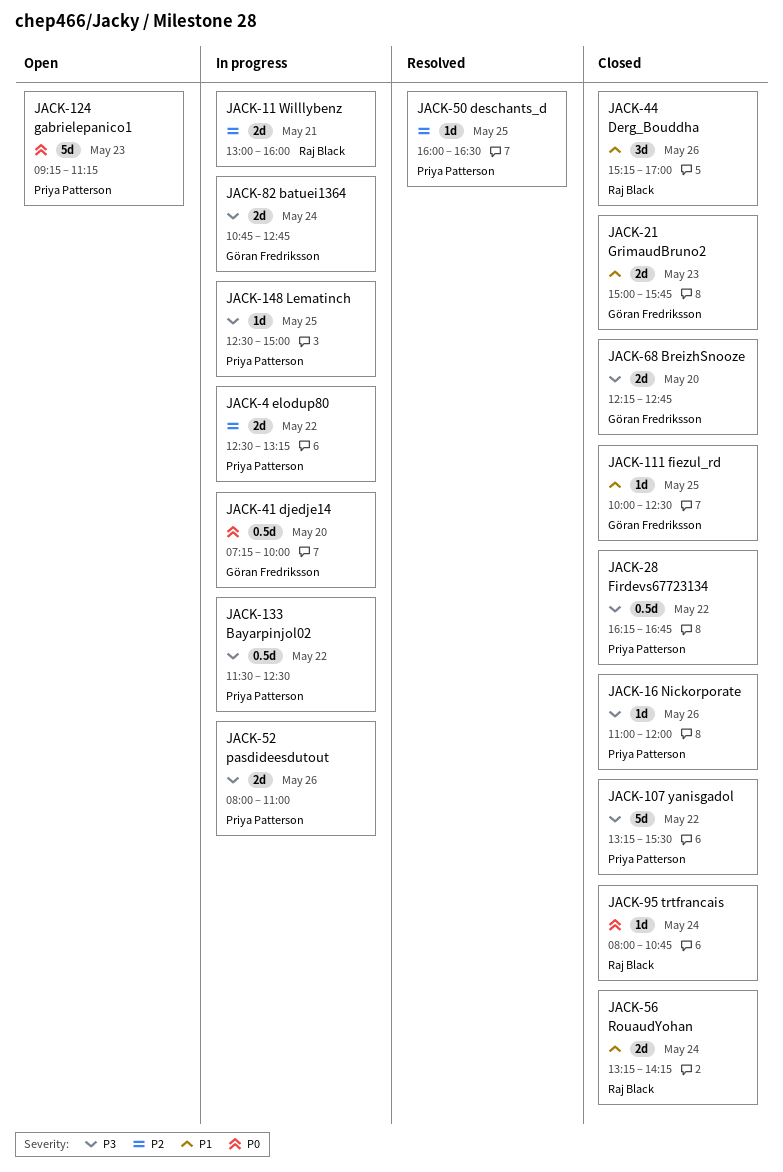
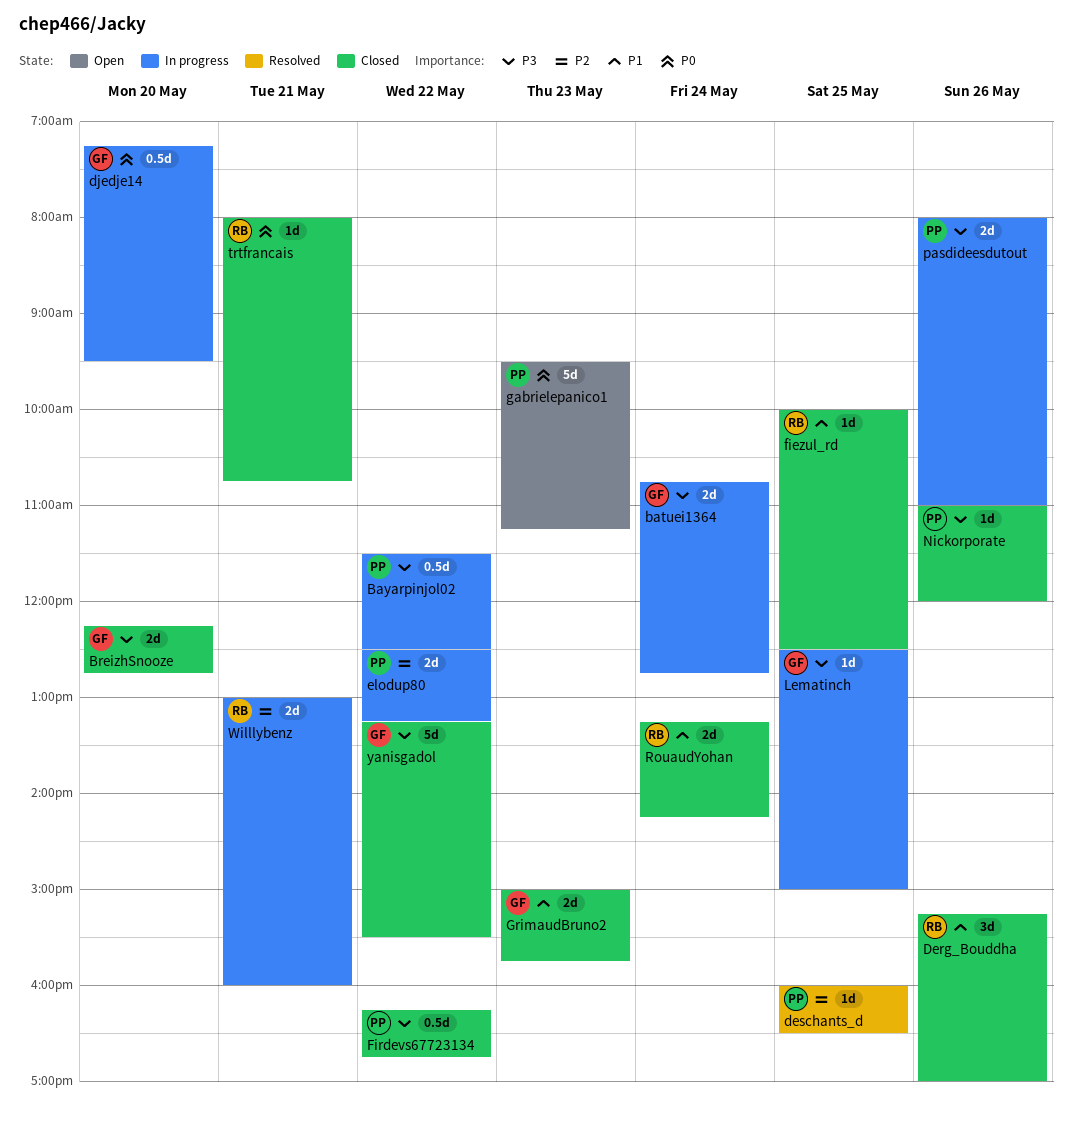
djedje14, ends: 10:00 -> 09:30
fiezul_rd, owner: Göran Fredriksson -> Raj Black
gabrielepanico1, begins: 09:15 -> 09:30
Lematinch, owner: Priya Patterson -> Göran Fredriksson
trtfrancais, day: May 24 -> May 21
yanisgadol, owner: Priya Patterson -> Göran Fredriksson

